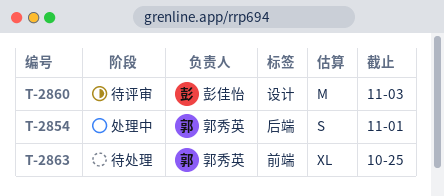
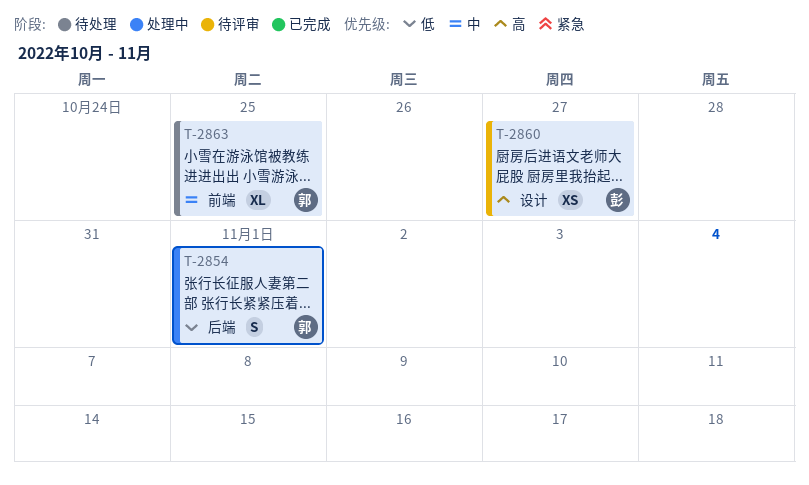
T-2860, estimate: M -> XS
T-2860, due: Nov 3 -> Oct 27

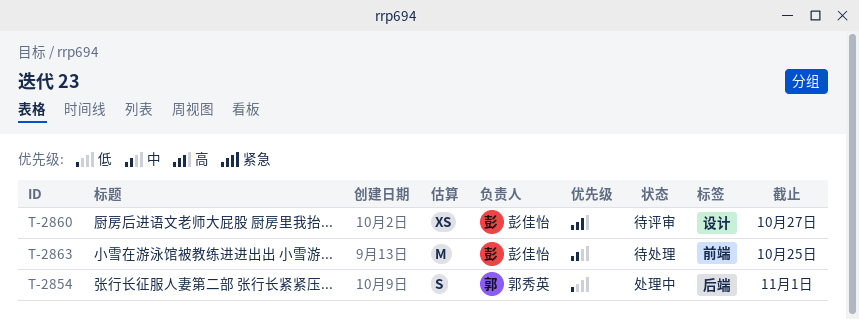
T-2863, owner: 郭秀英 -> 彭佳怡
T-2863, estimate: XL -> M

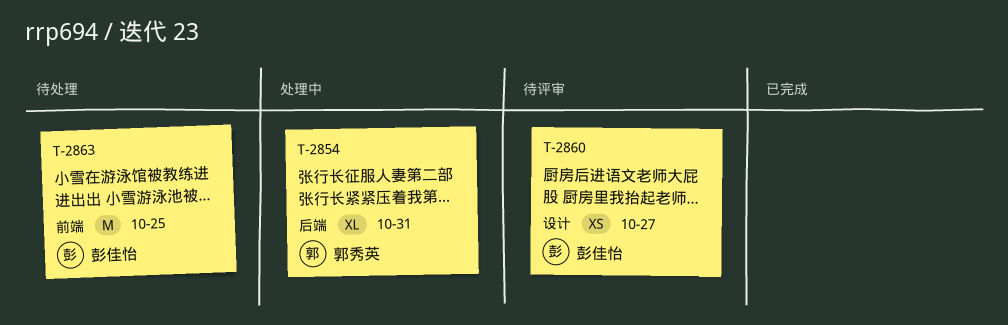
T-2854, estimate: S -> XL
T-2854, due: Nov 1 -> Oct 31

